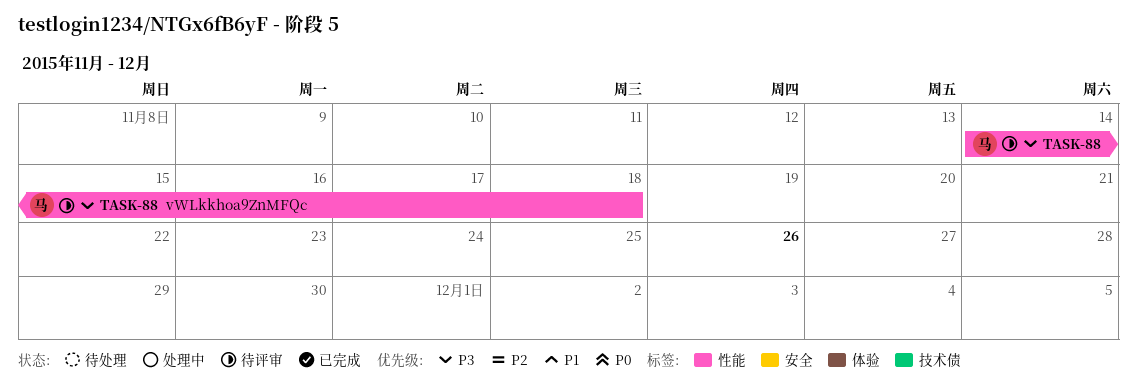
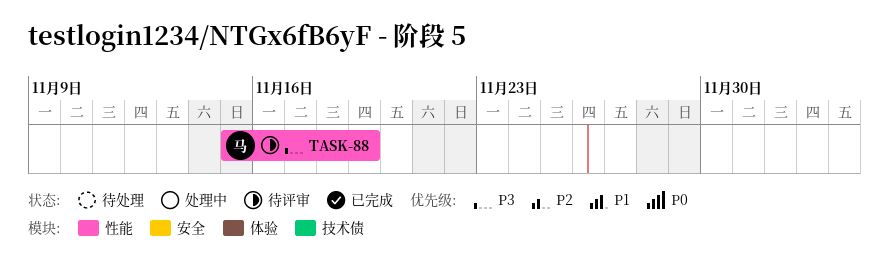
TASK-88, start: Nov 14 -> Nov 15
TASK-88, due: Nov 18 -> Nov 19

